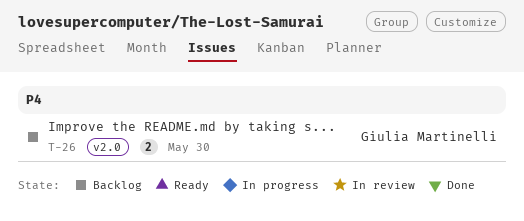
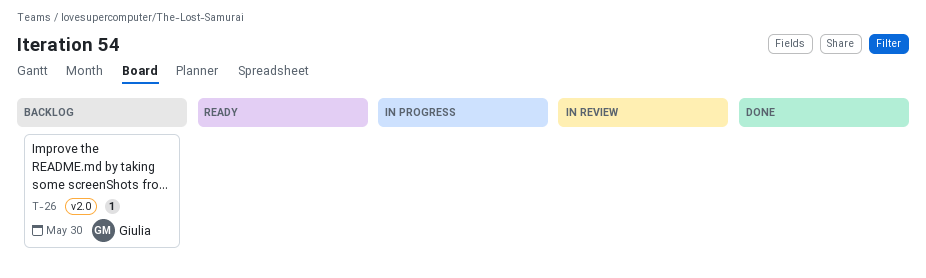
T-26, estimate: 2 -> 1

